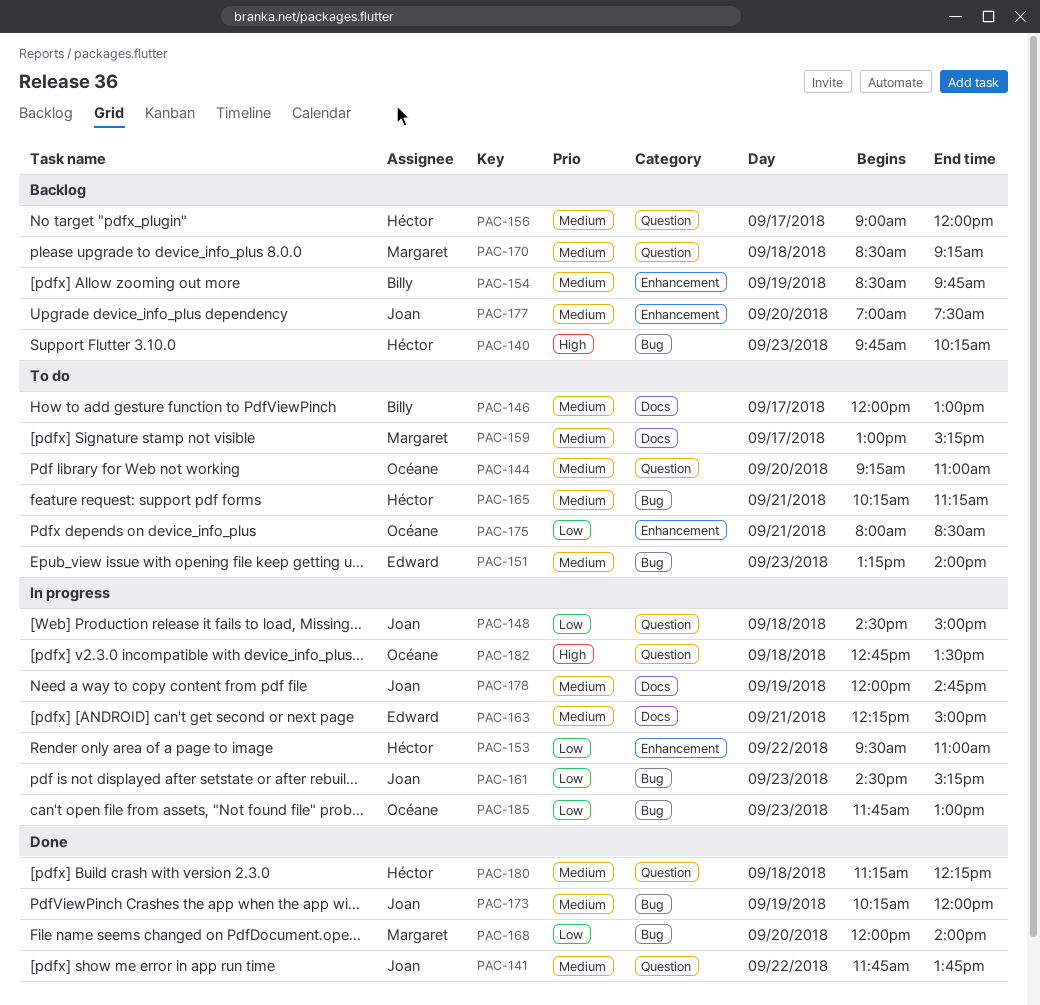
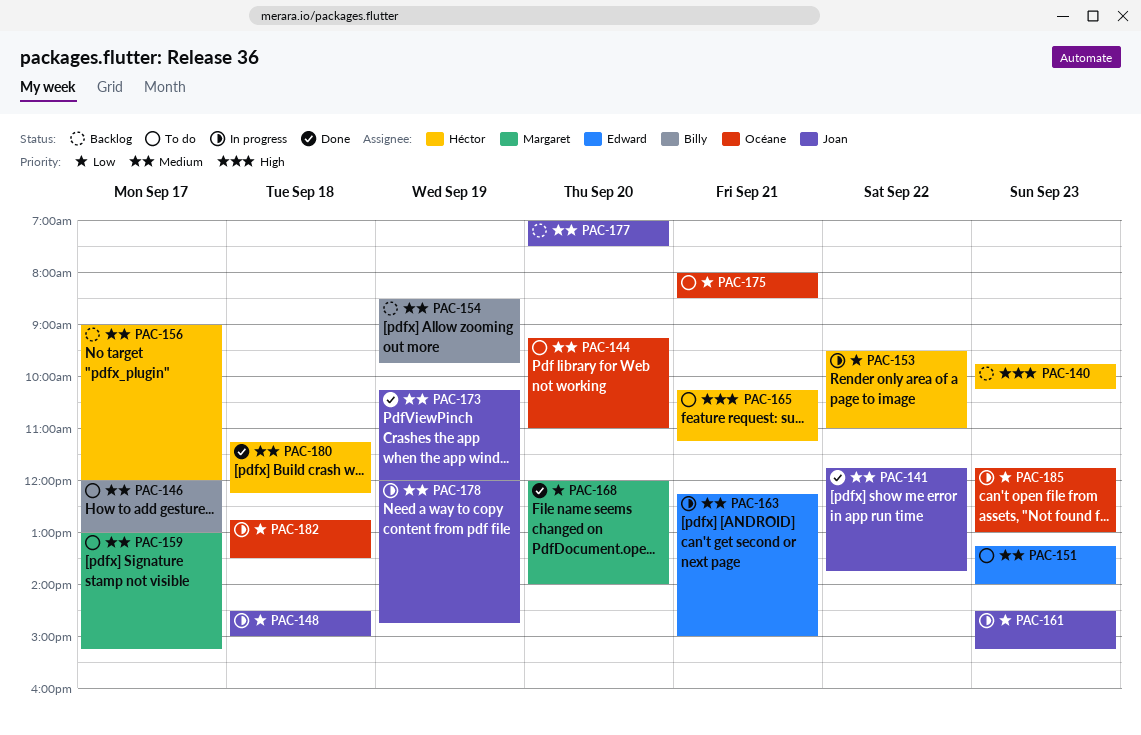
PAC-165, priority: Medium -> High
PAC-170: present -> none
PAC-182, priority: High -> Low

